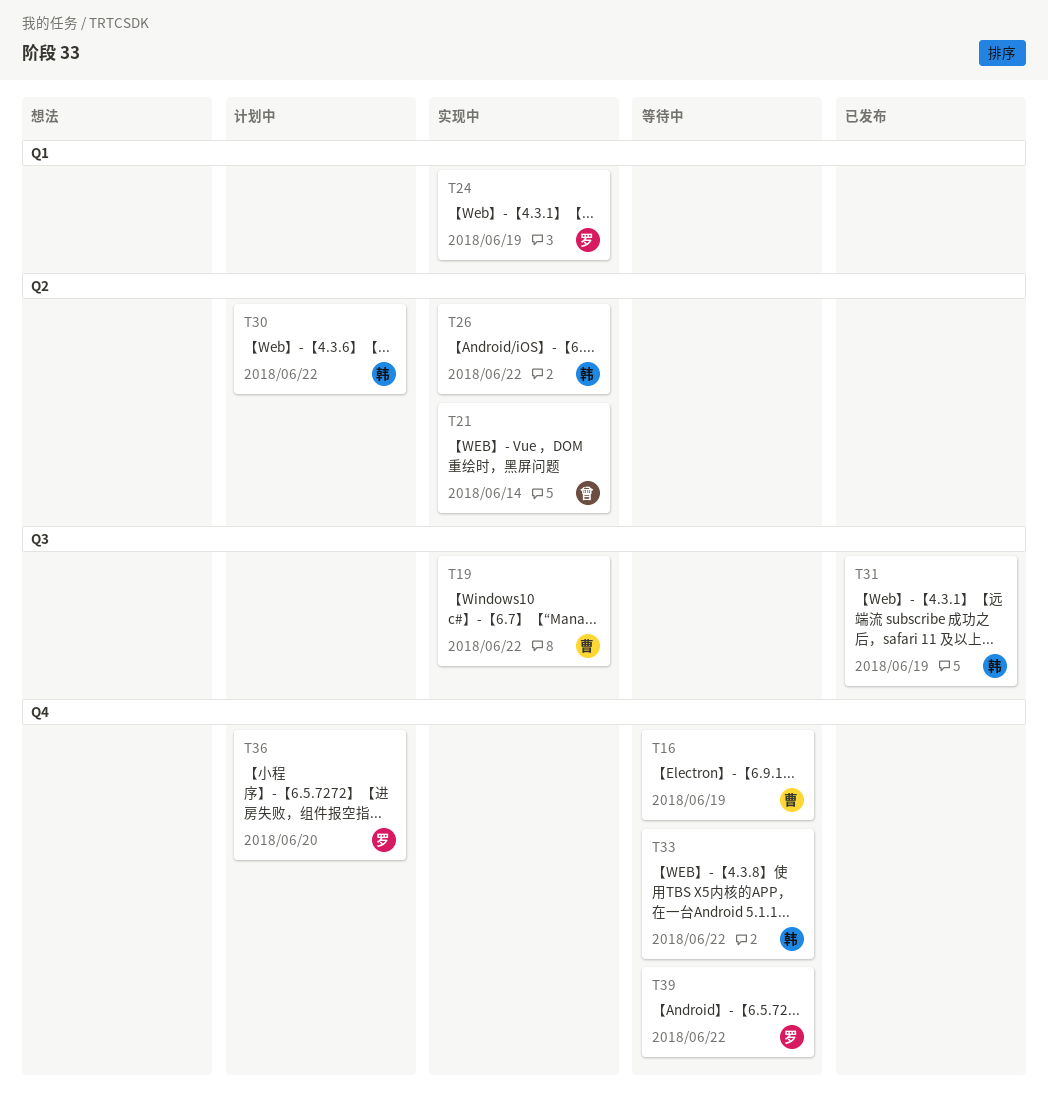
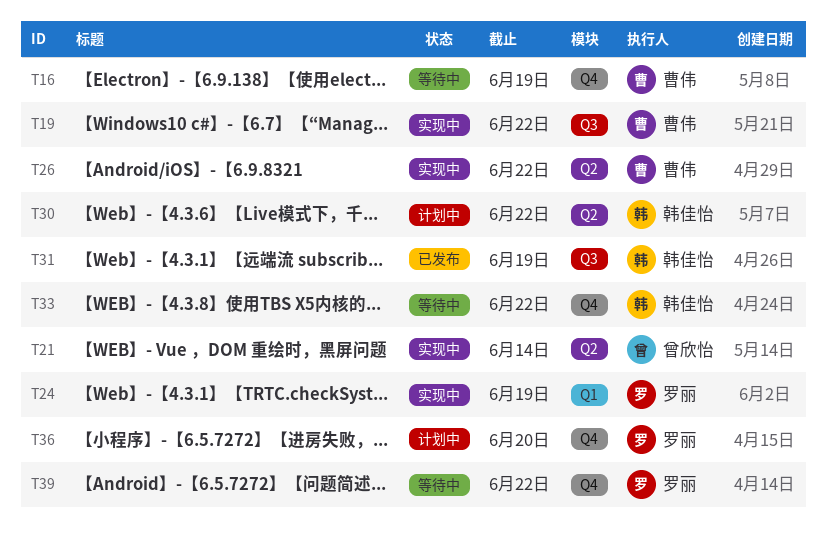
T26, owner: 韩佳怡 -> 曹伟

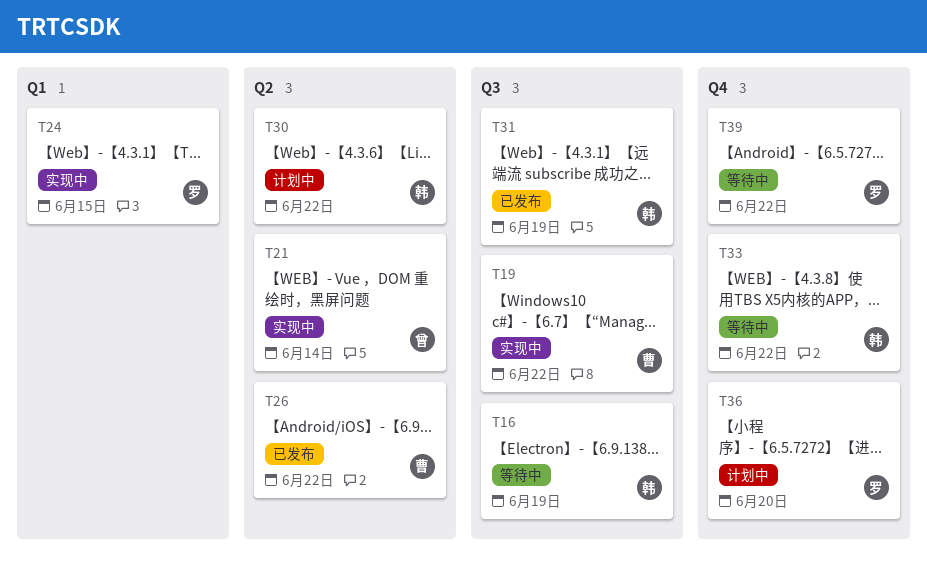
T16, owner: 曹伟 -> 韩佳怡
T16, label: Q4 -> Q3
T24, due: Jun 19 -> Jun 15
T26, status: 实现中 -> 已发布

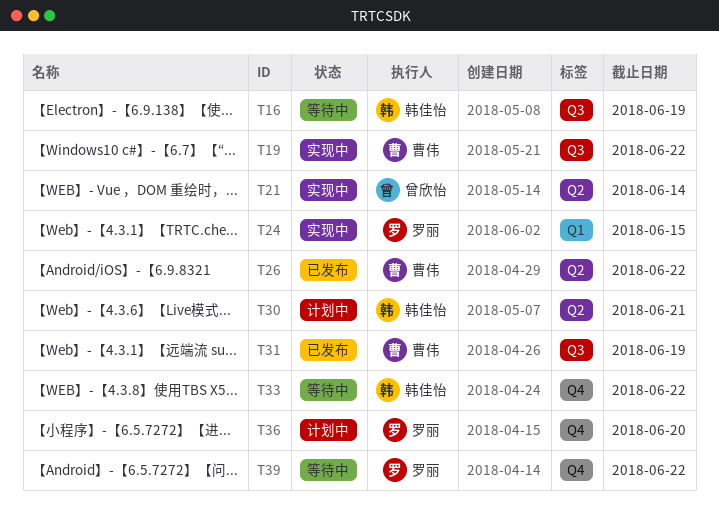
T30, due: Jun 22 -> Jun 21
T31, owner: 韩佳怡 -> 曹伟

